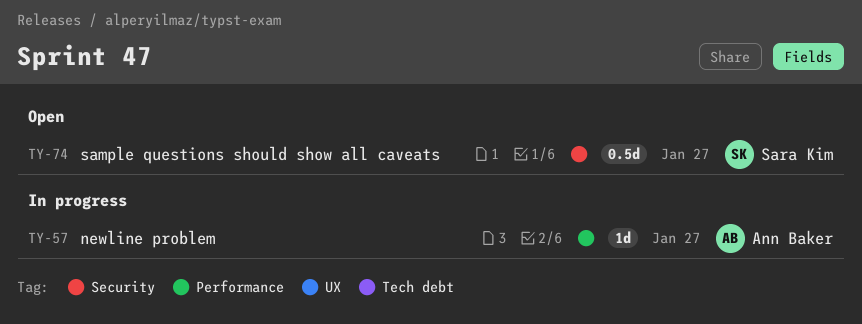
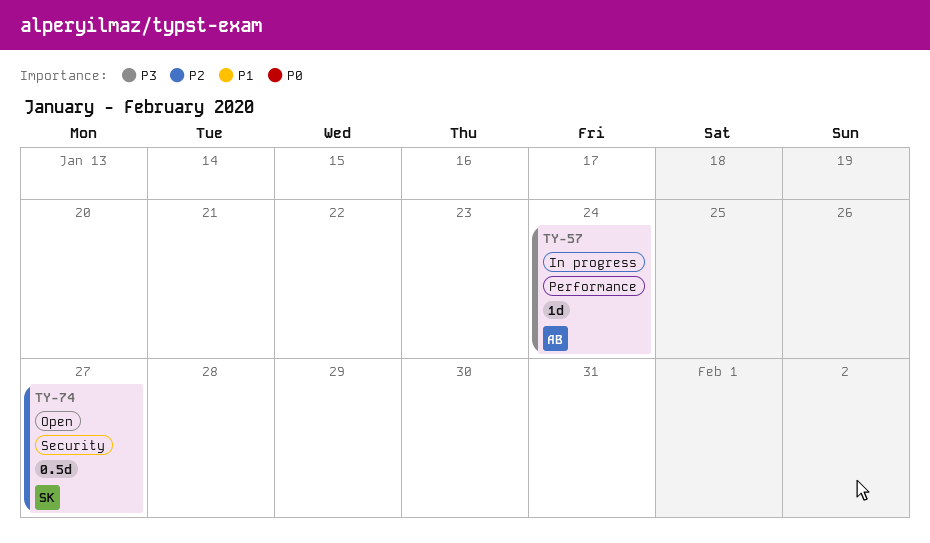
TY-57, due: Jan 27 -> Jan 24

